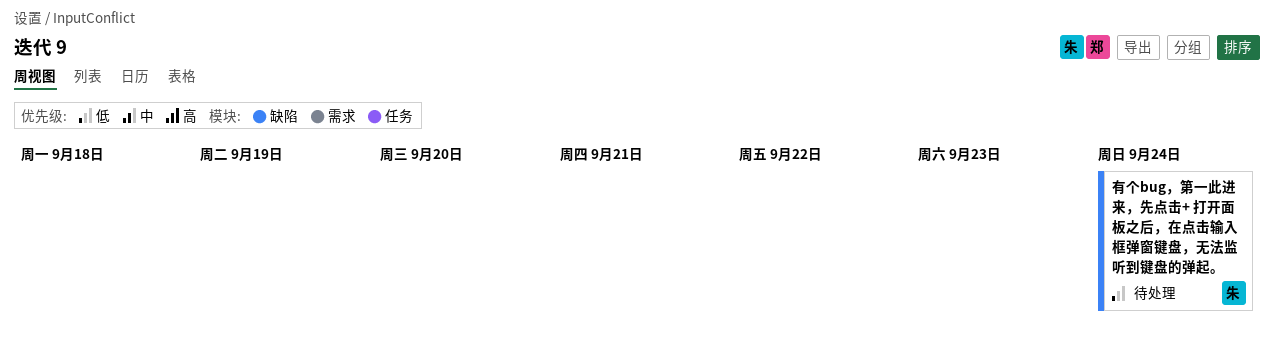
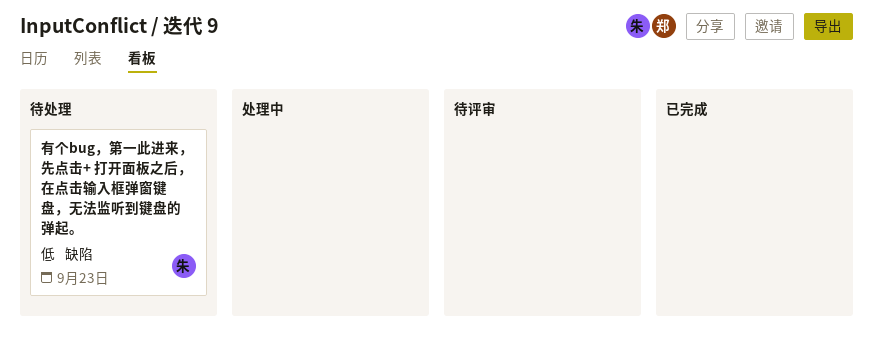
有个bug，第一此进来，先点击+ 打开面板之后，在点击输入框弹窗键盘，无法监听到键盘的弹起。, due: Sep 24 -> Sep 23

